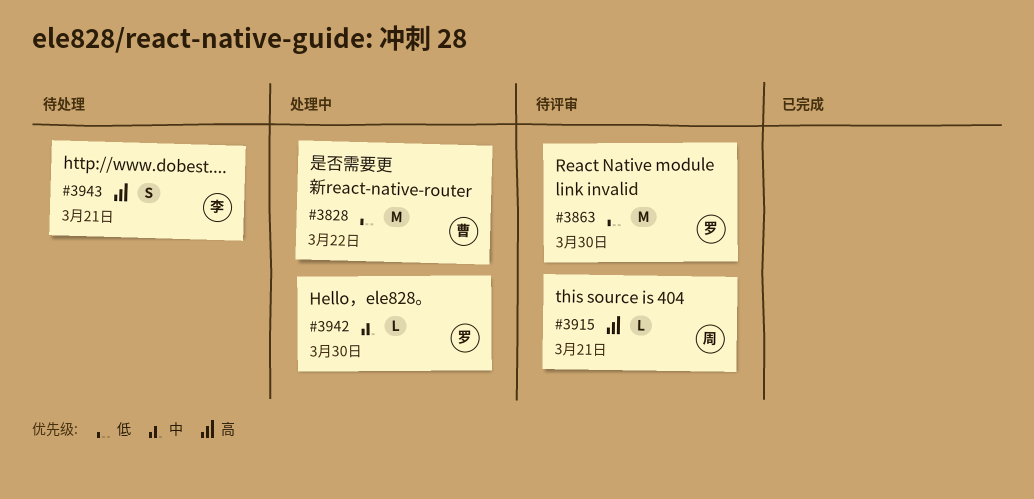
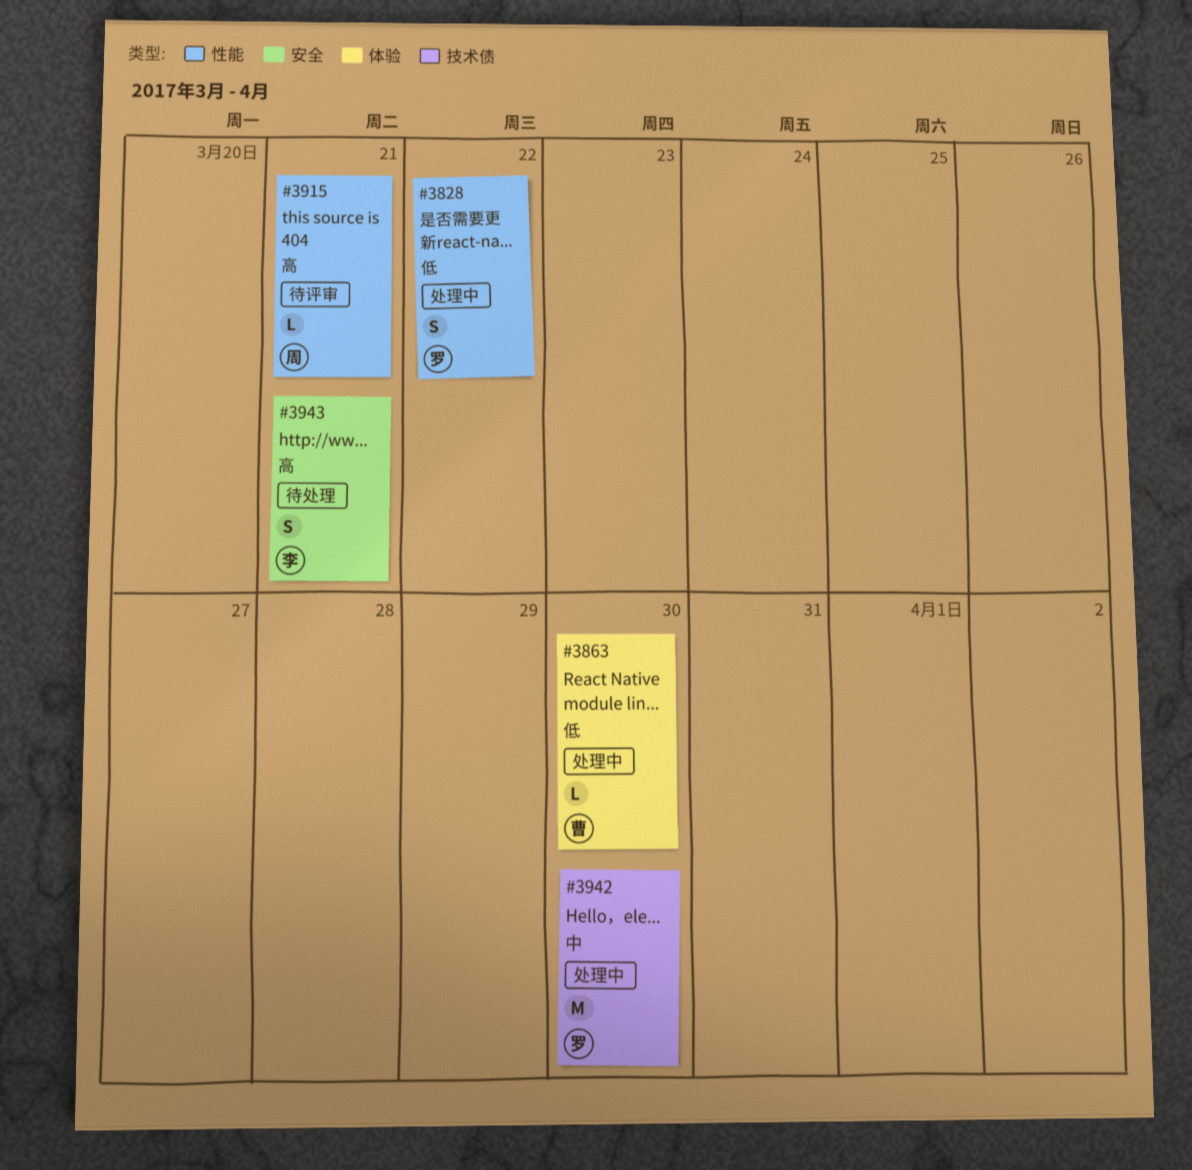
#3828, owner: 曹 -> 罗
#3828, estimate: M -> S
#3863, status: 待评审 -> 处理中
#3863, owner: 罗 -> 曹
#3863, estimate: M -> L
#3942, estimate: L -> M

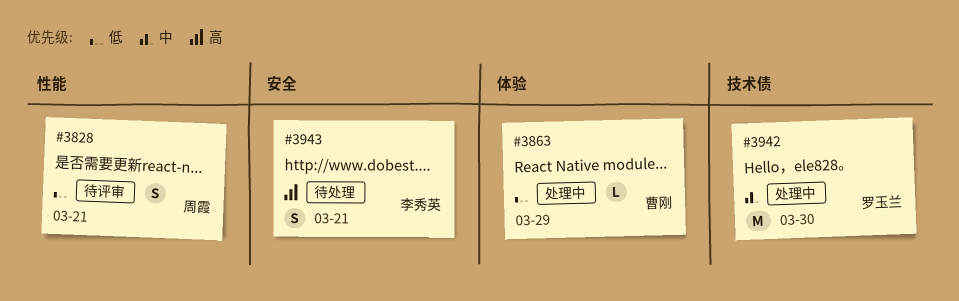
#3828, status: 处理中 -> 待评审
#3828, owner: 罗玉兰 -> 周霞
#3828, due: Mar 22 -> Mar 21
#3863, due: Mar 30 -> Mar 29
#3915: present -> none

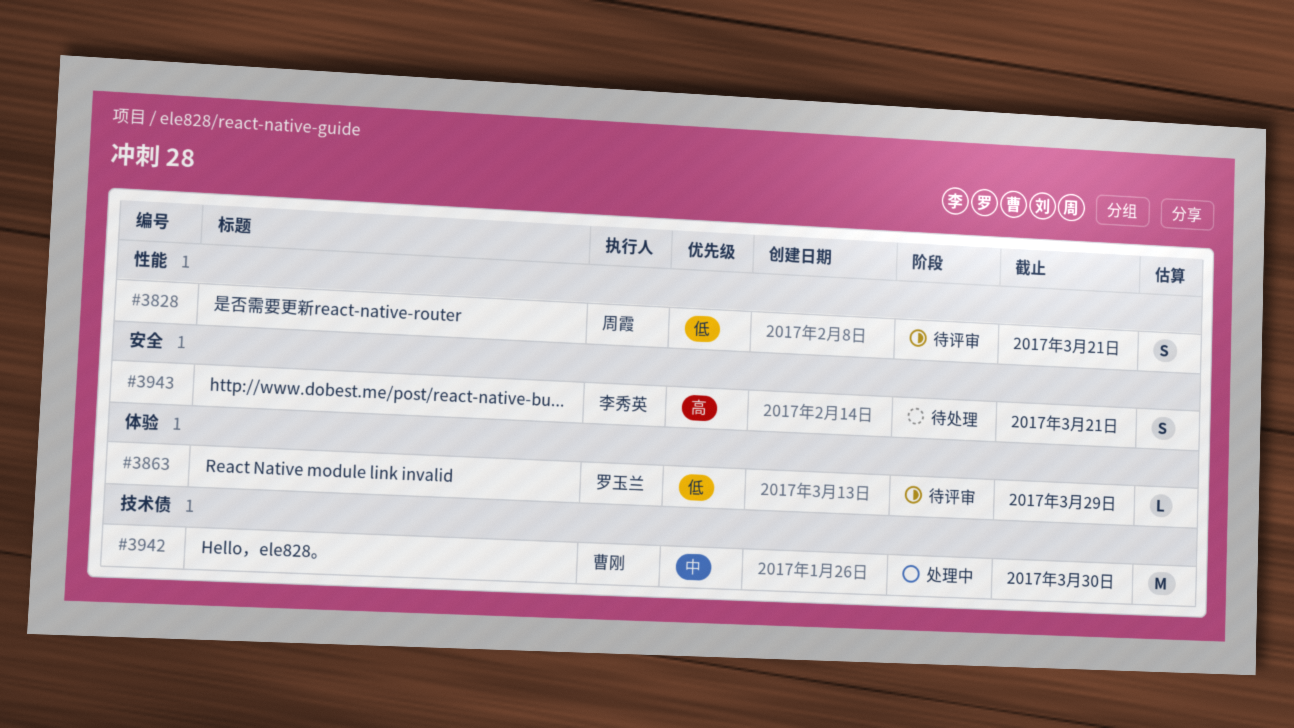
#3863, status: 处理中 -> 待评审
#3863, owner: 曹刚 -> 罗玉兰
#3942, owner: 罗玉兰 -> 曹刚

